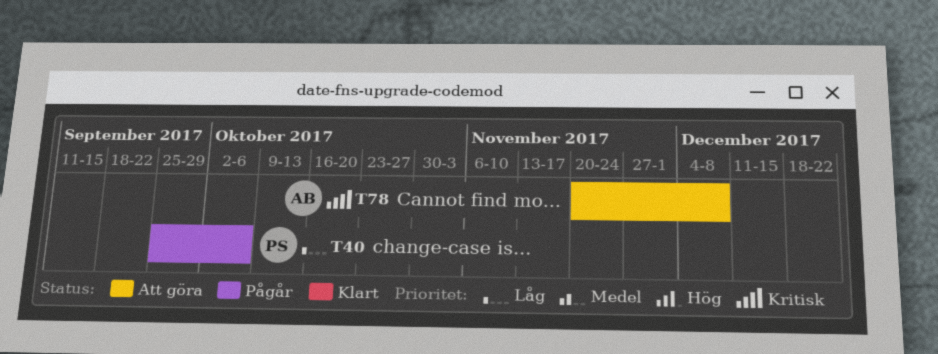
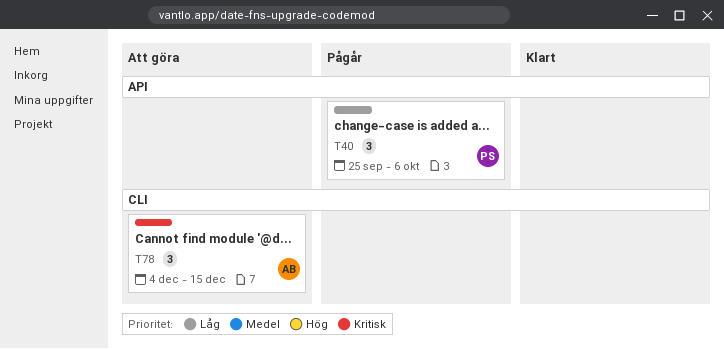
T78, start: Nov 20 -> Dec 4
T78, due: Dec 8 -> Dec 15

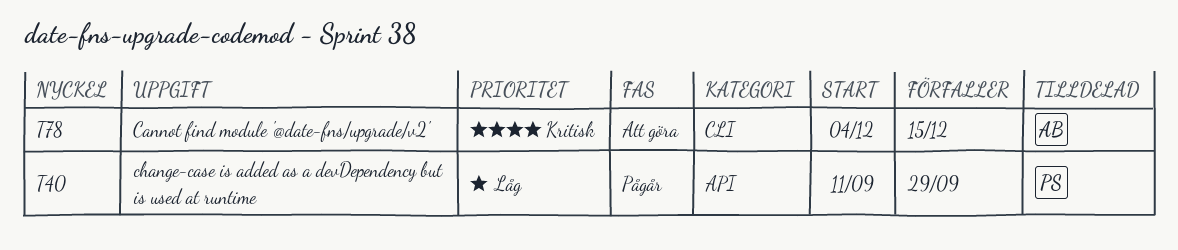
T40, start: Sep 25 -> Sep 11
T40, due: Oct 6 -> Sep 29

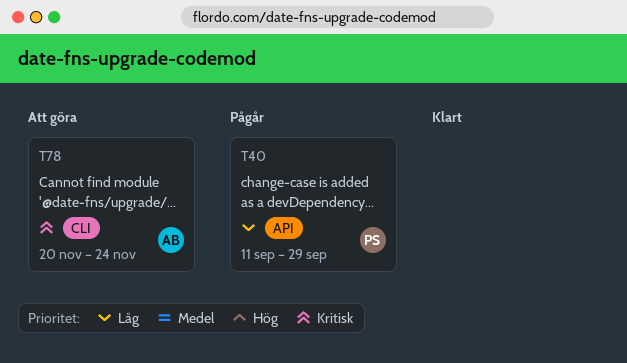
T78, start: Dec 4 -> Nov 20
T78, due: Dec 15 -> Nov 24

